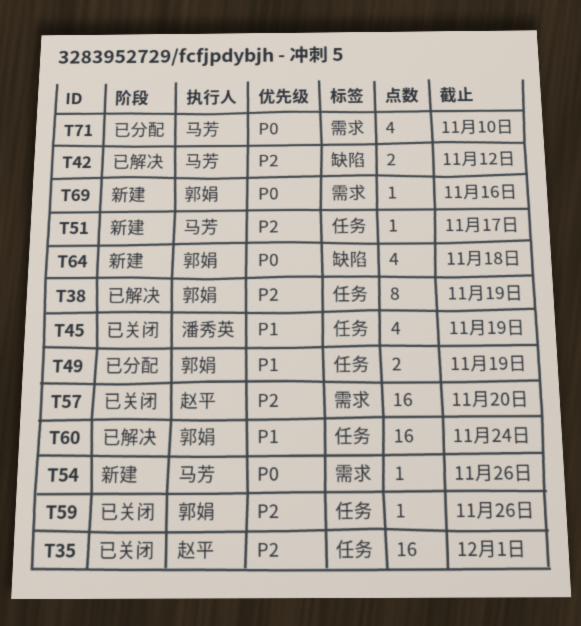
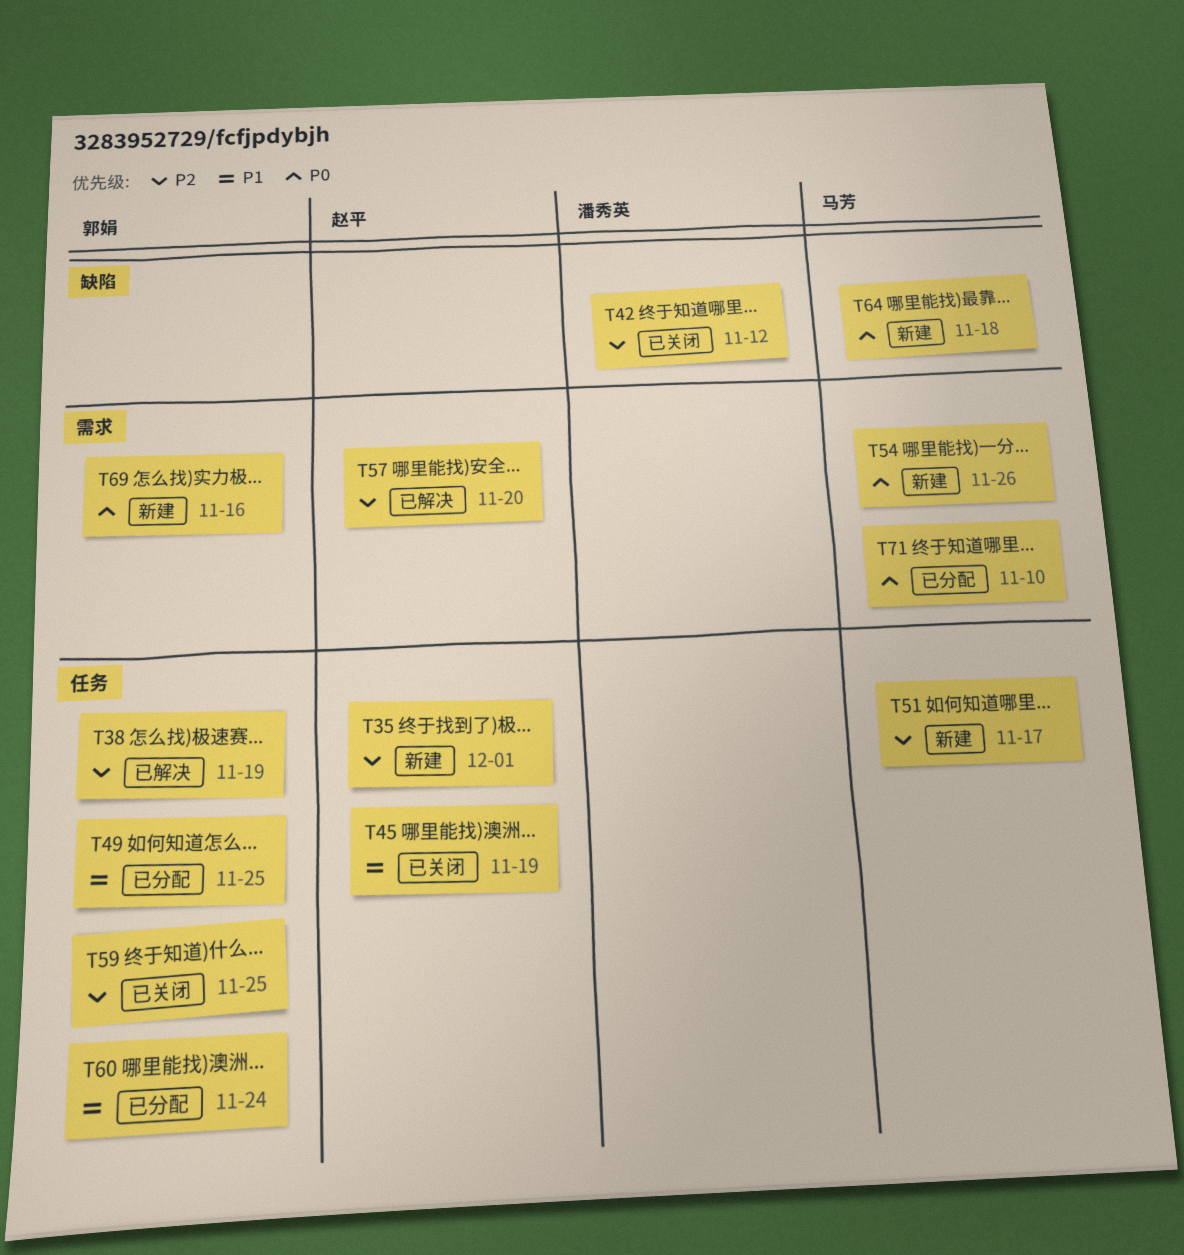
T35, status: 已关闭 -> 新建
T42, status: 已解决 -> 已关闭
T42, owner: 马芳 -> 潘秀英
T45, owner: 潘秀英 -> 赵平
T49, due: Nov 19 -> Nov 25
T57, status: 已关闭 -> 已解决
T59, due: Nov 26 -> Nov 25
T60, status: 已解决 -> 已分配
T64, owner: 郭娟 -> 马芳

